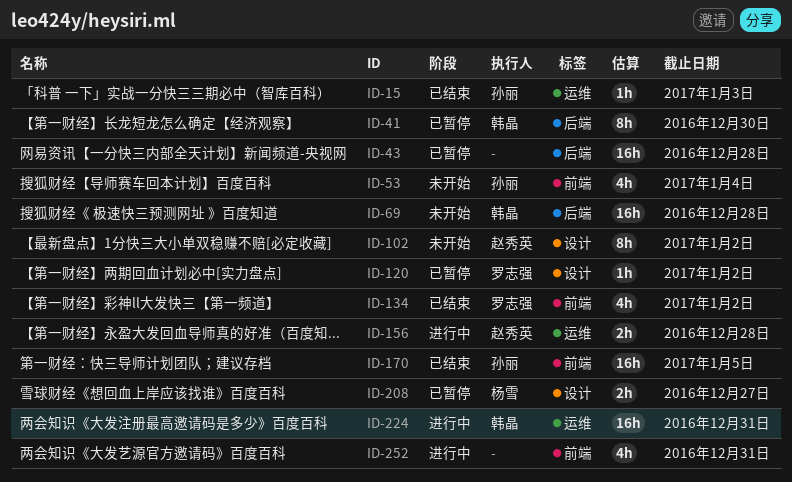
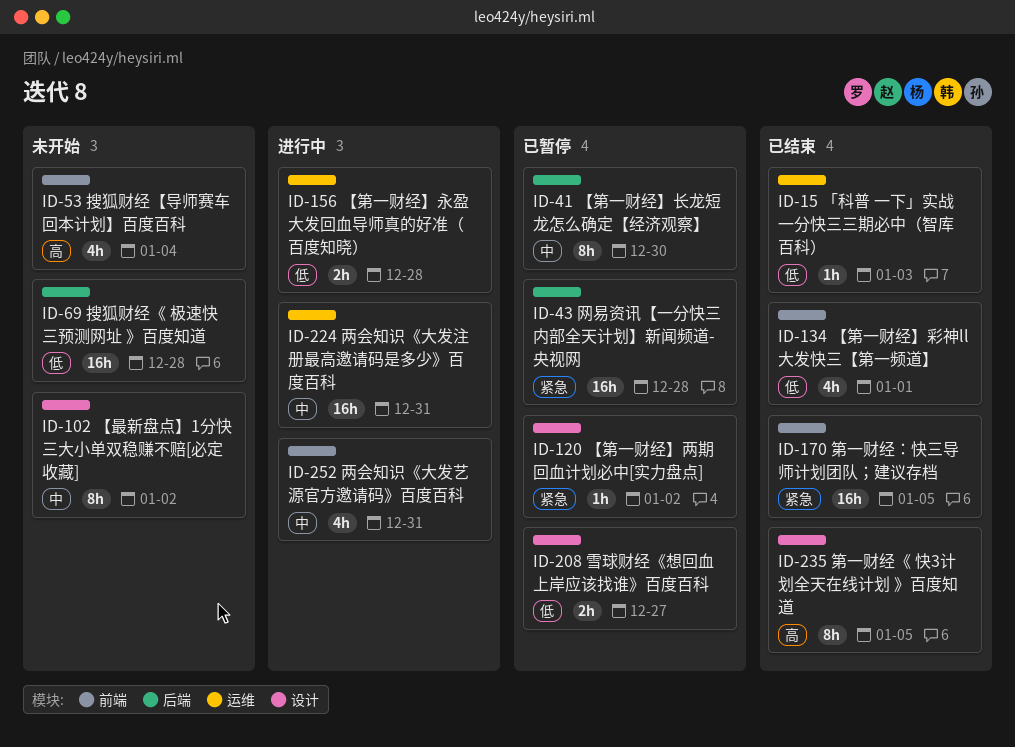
ID-134, due: Jan 2 -> Jan 1
ID-235: none -> present

